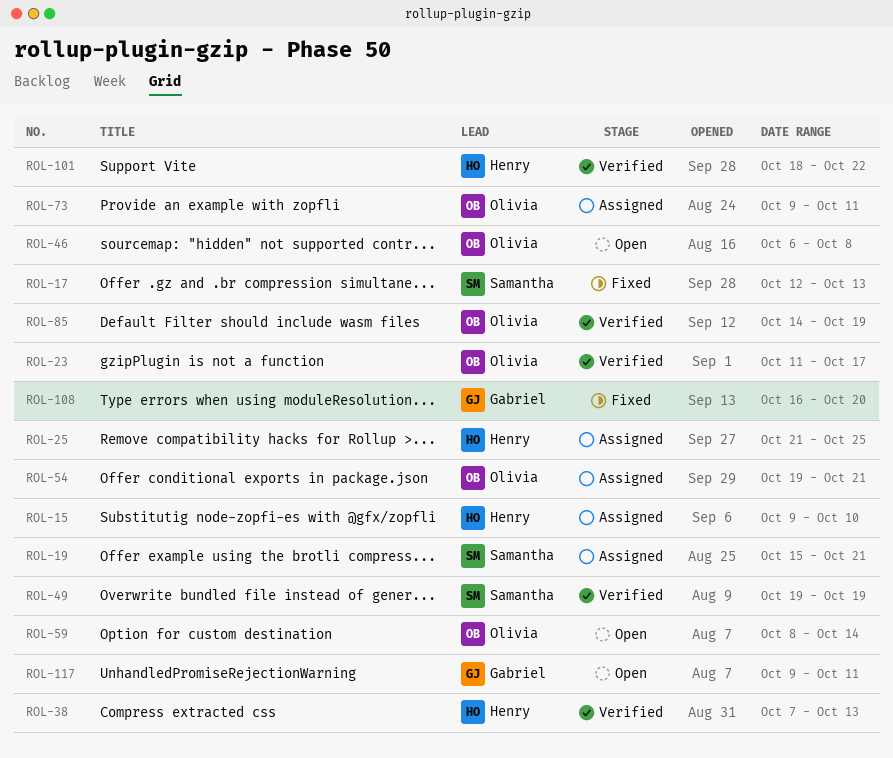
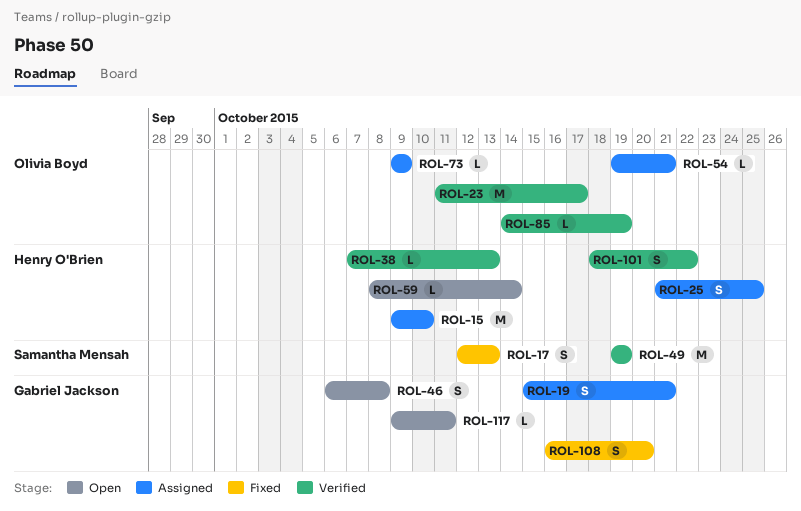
ROL-19, owner: Samantha Mensah -> Gabriel Jackson
ROL-46, owner: Olivia Boyd -> Gabriel Jackson
ROL-59, owner: Olivia Boyd -> Henry O'Brien
ROL-73, due: Oct 11 -> Oct 9

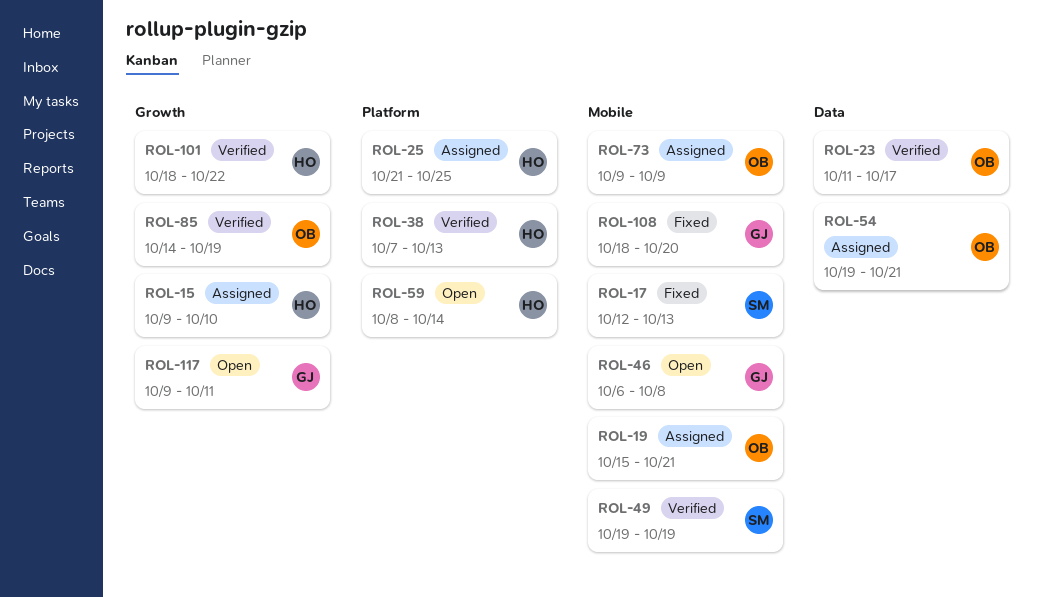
ROL-19, owner: Gabriel Jackson -> Olivia Boyd
ROL-108, start: Oct 16 -> Oct 18

